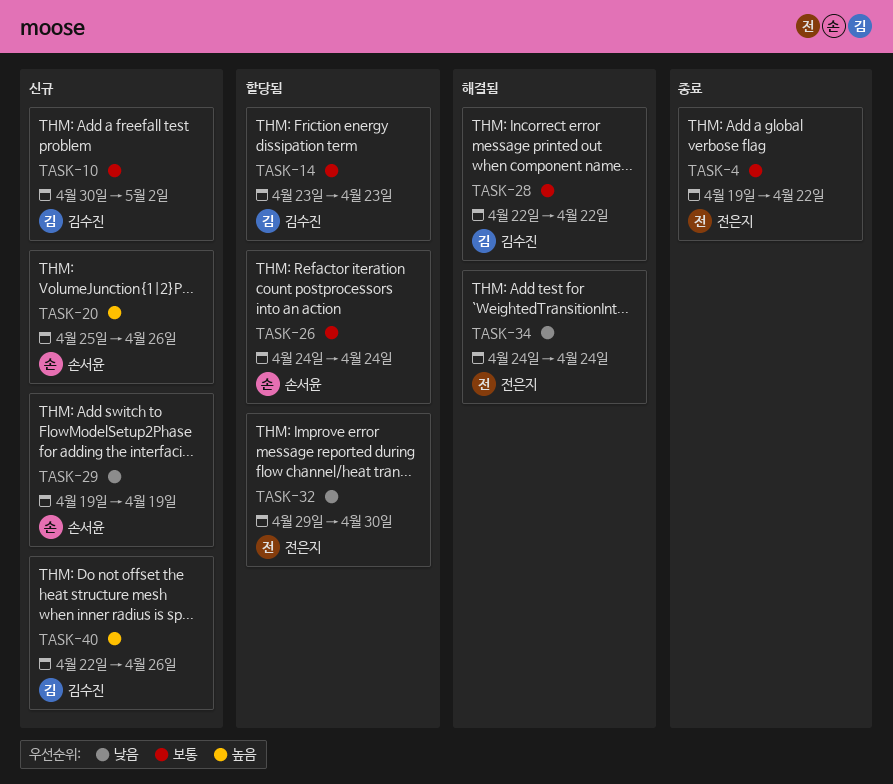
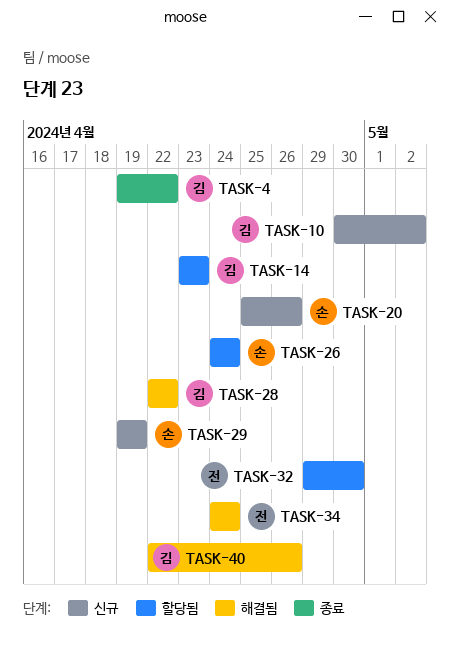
TASK-4, owner: 전은지 -> 김수진
TASK-40, status: 신규 -> 해결됨

